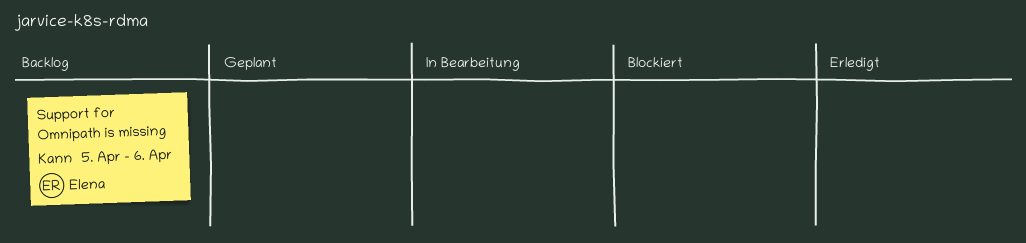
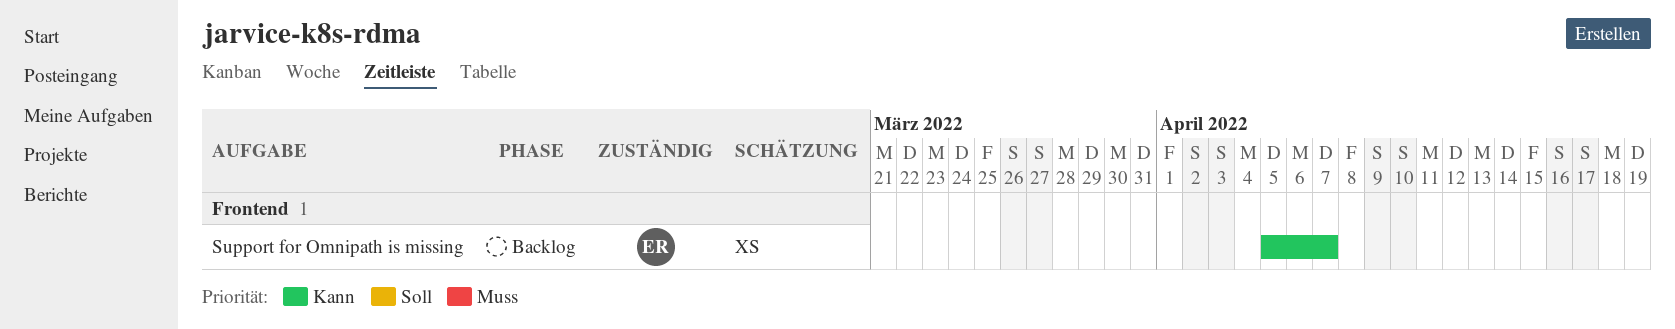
Support for Omnipath is missing, due: Apr 6 -> Apr 7

